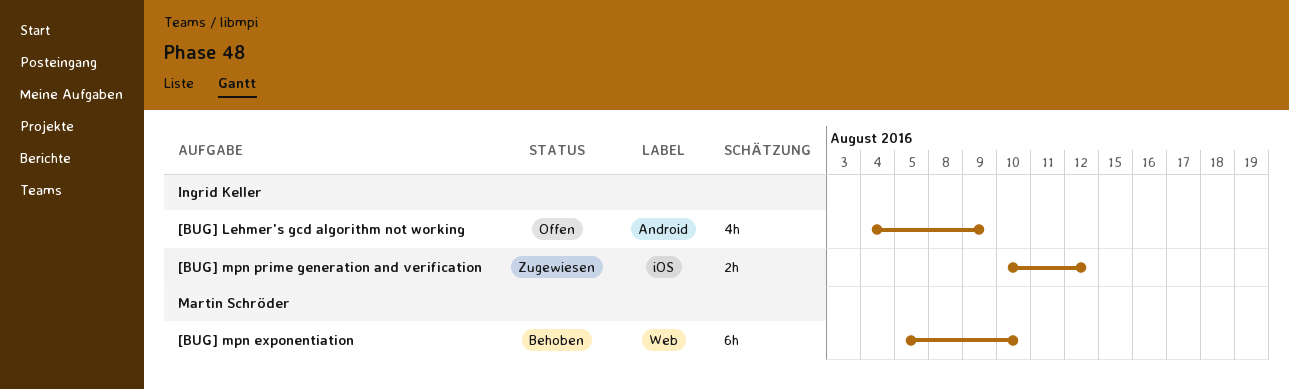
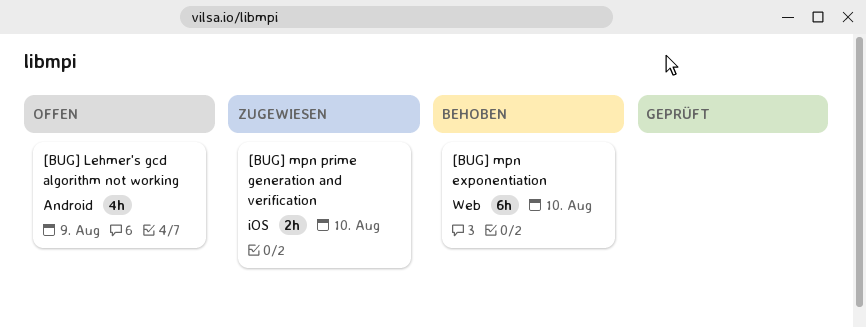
[BUG] mpn prime generation and verification, due: Aug 12 -> Aug 10

